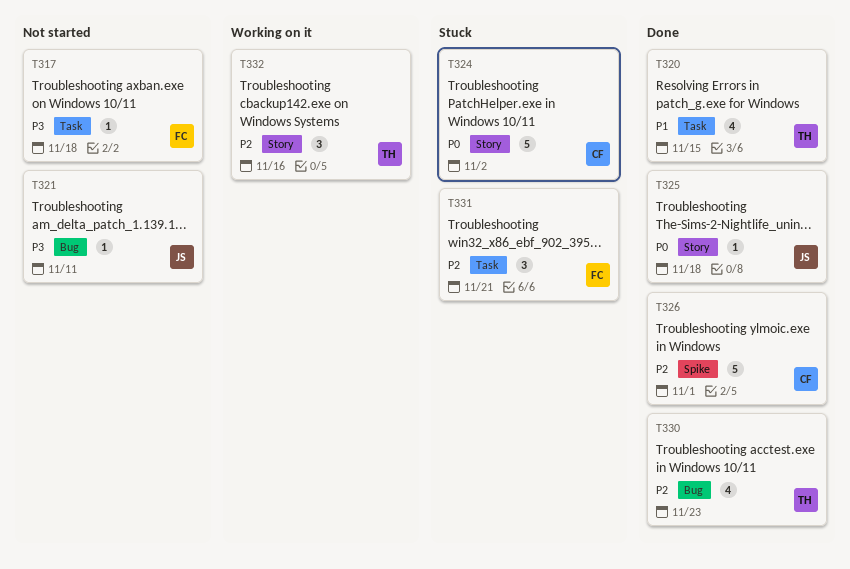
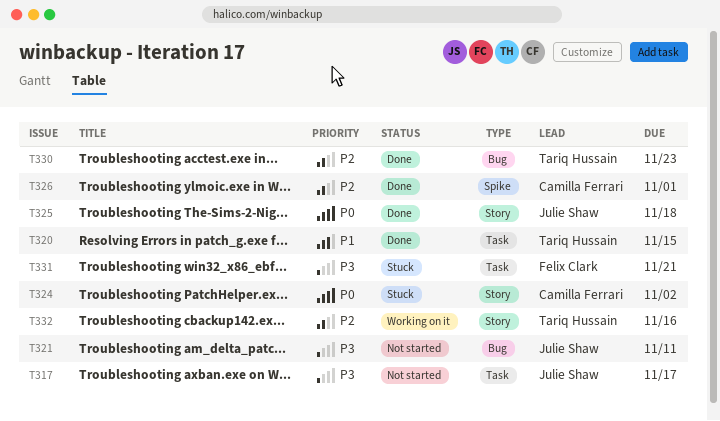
T317, owner: Felix Clark -> Julie Shaw
T317, due: Nov 18 -> Nov 17
T331, priority: P2 -> P3

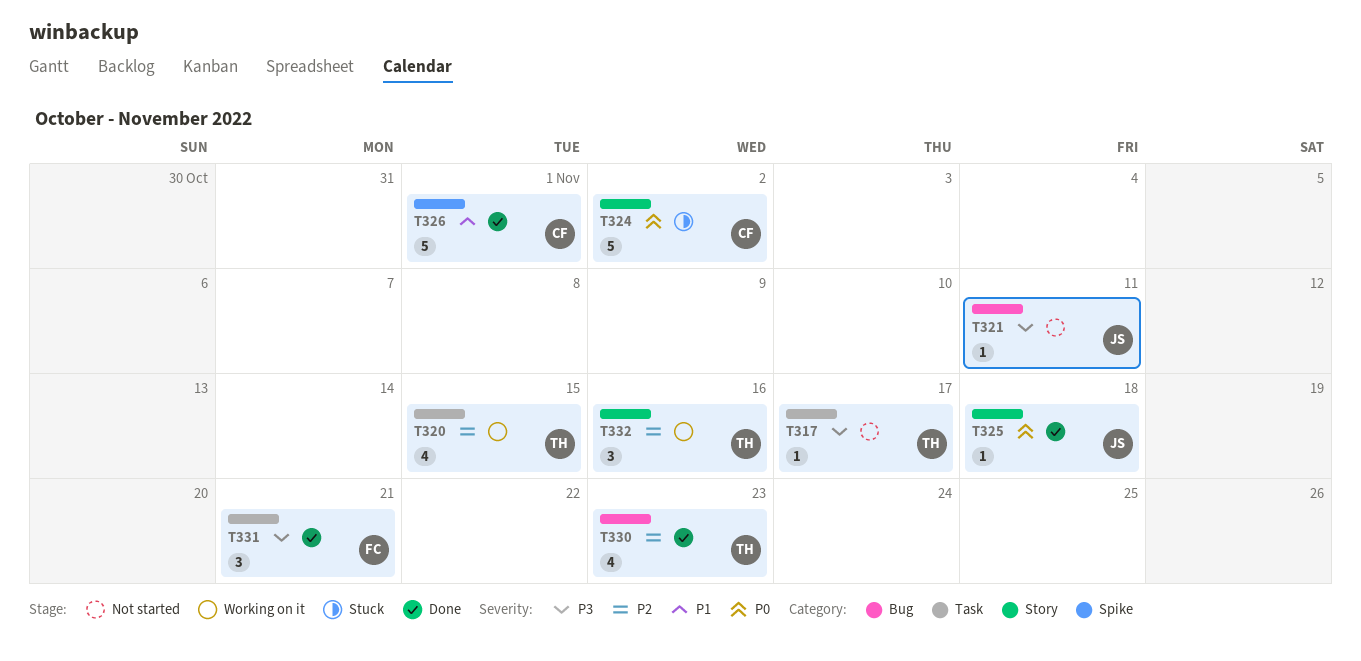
T317, owner: Julie Shaw -> Tariq Hussain
T320, status: Done -> Working on it
T320, priority: P1 -> P2
T326, priority: P2 -> P1
T331, status: Stuck -> Done

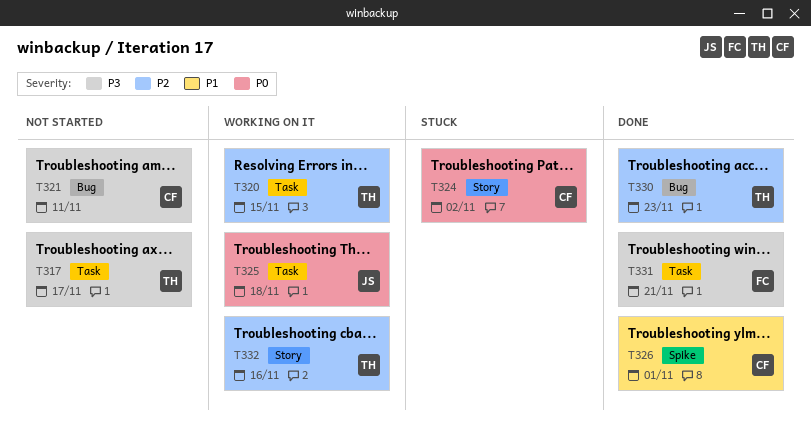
T321, owner: JS -> CF
T325, status: Done -> Working on it
T325, label: Story -> Task

